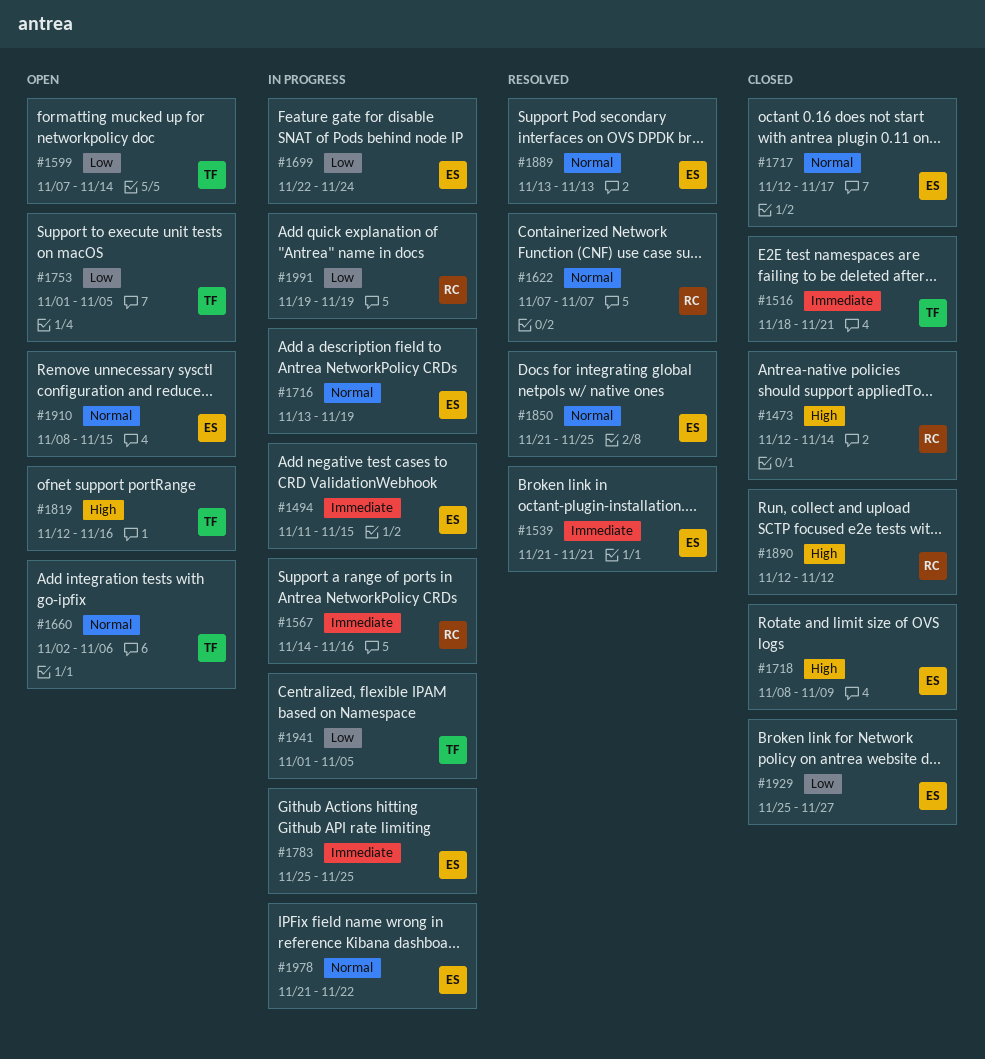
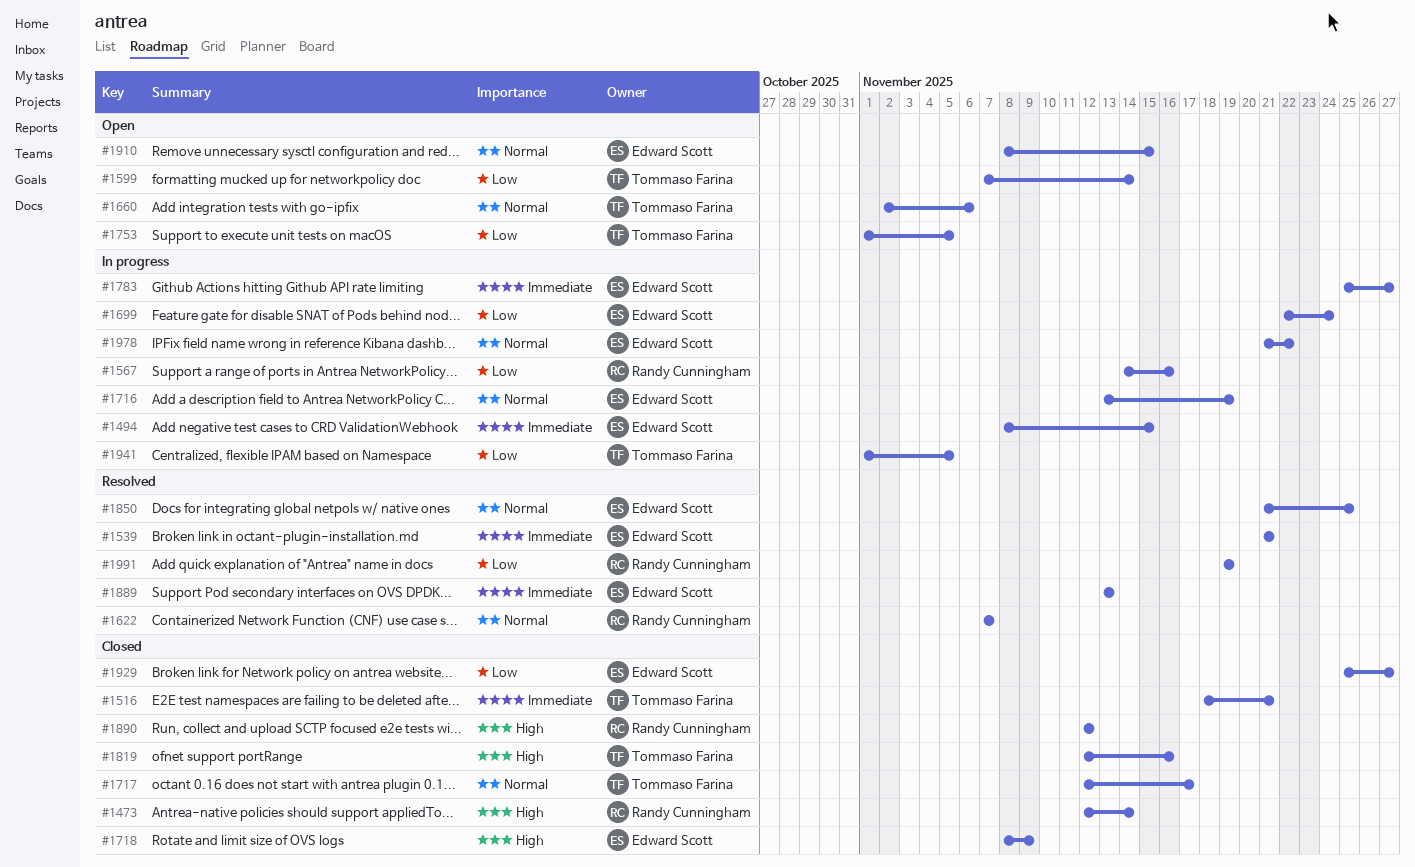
#1494, start: Nov 11 -> Nov 8
#1567, priority: Immediate -> Low
#1717, owner: Edward Scott -> Tommaso Farina
#1783, due: Nov 25 -> Nov 27
#1819, status: Open -> Closed
#1889, priority: Normal -> Immediate
#1991, status: In progress -> Resolved

